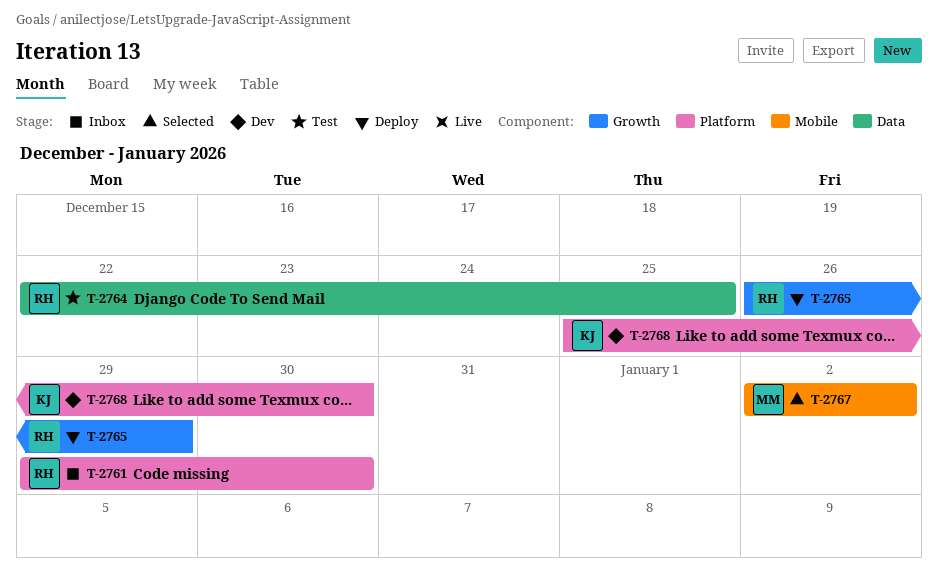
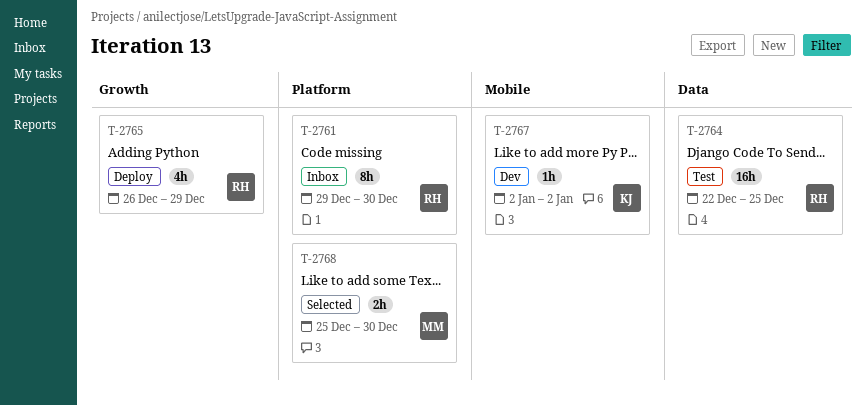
T-2767, status: Selected -> Dev
T-2767, owner: MM -> KJ
T-2768, status: Dev -> Selected
T-2768, owner: KJ -> MM

